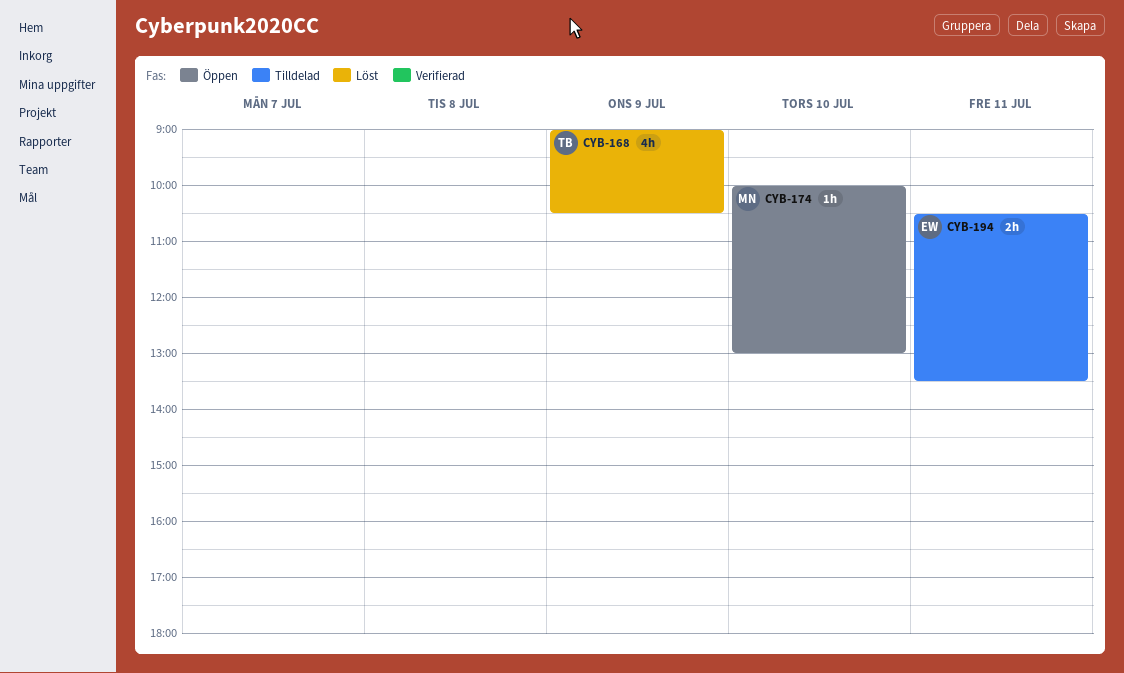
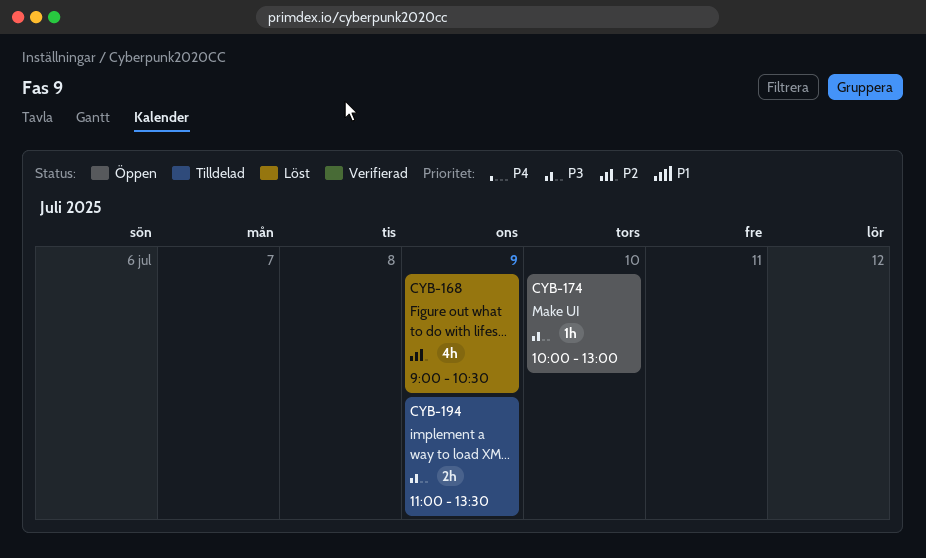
CYB-194, day: Jul 11 -> Jul 9
CYB-194, begins: 10:30 -> 11:00

